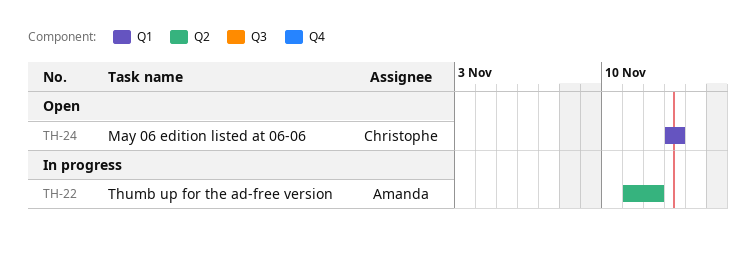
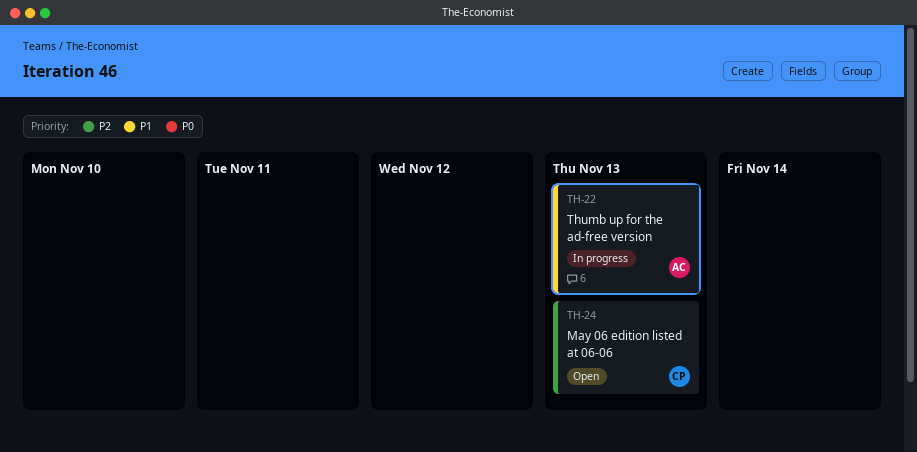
TH-22, due: Nov 12 -> Nov 13

